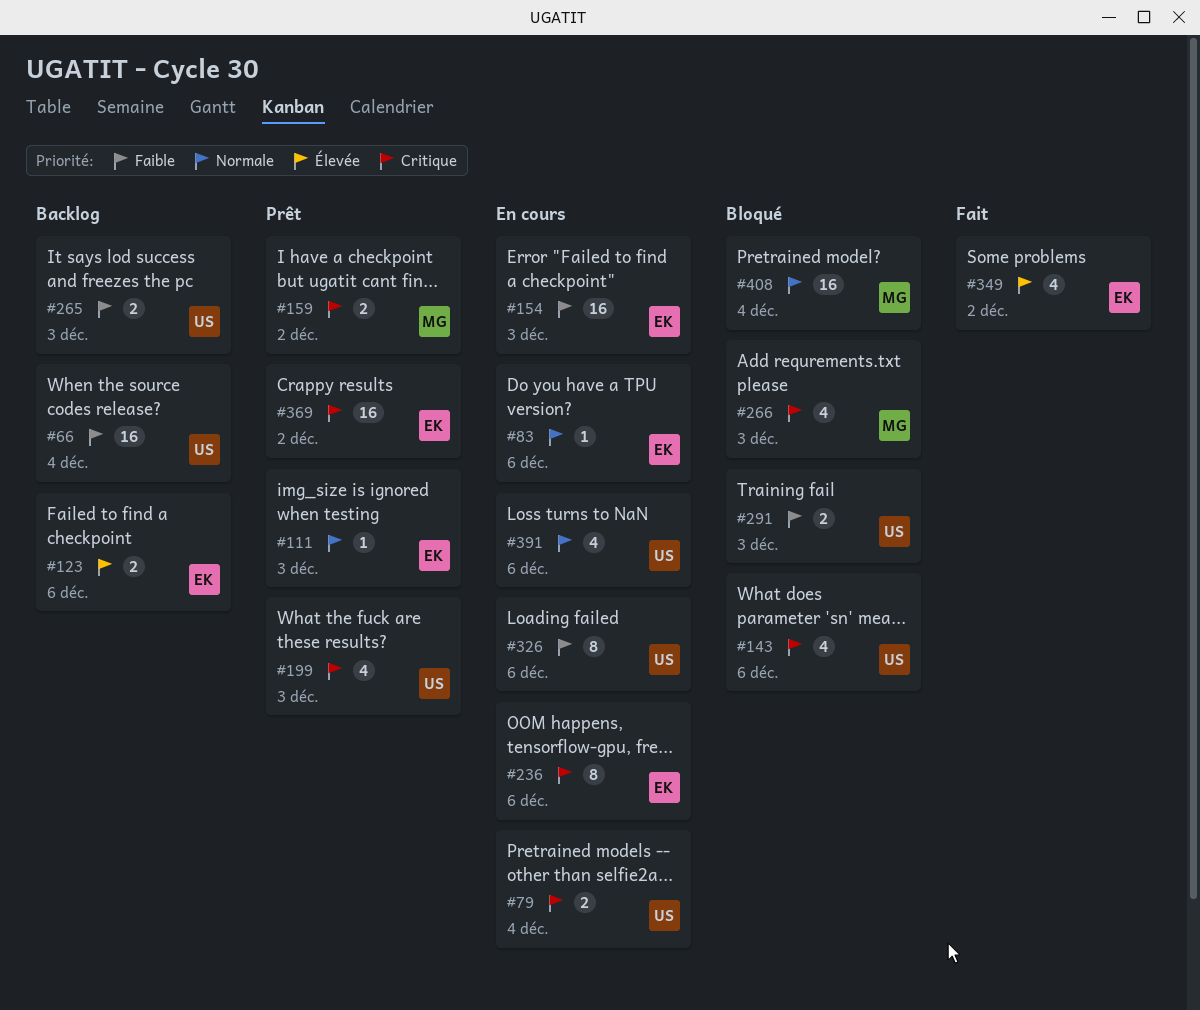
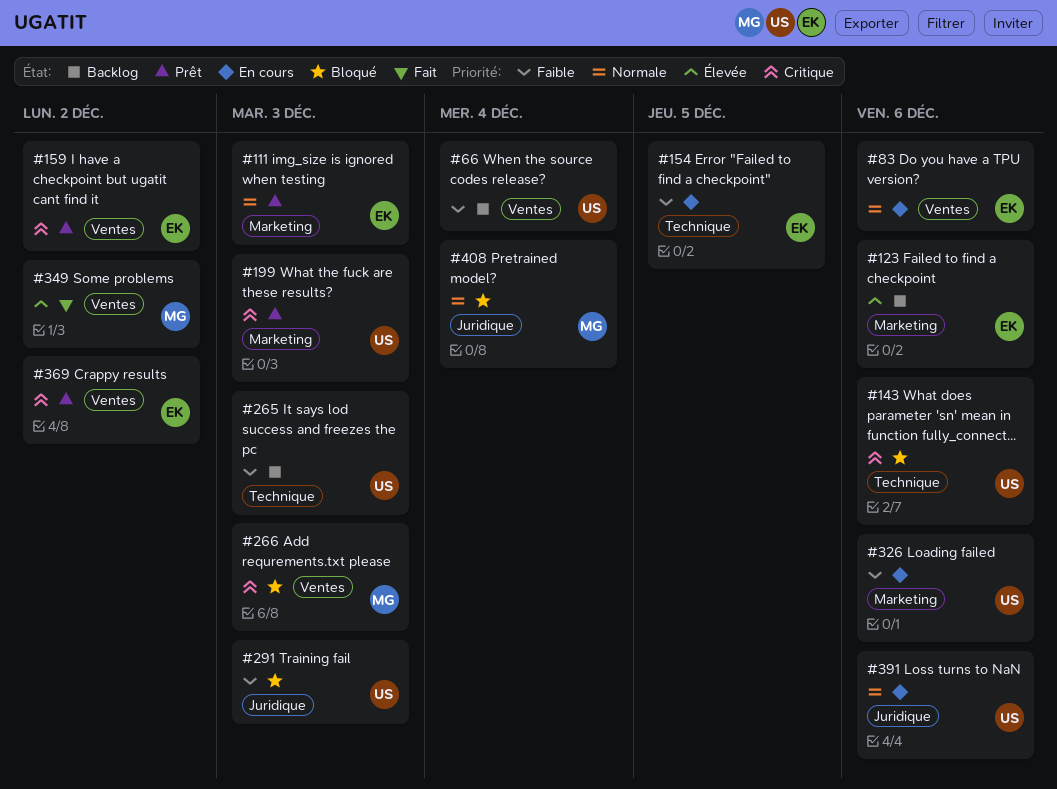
#79: present -> none
#154, due: Dec 3 -> Dec 5
#159, owner: MG -> EK
#236: present -> none
#349, owner: EK -> MG

